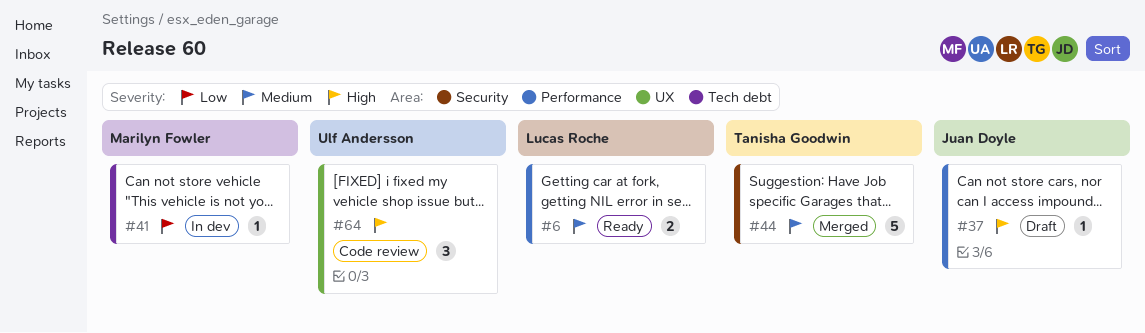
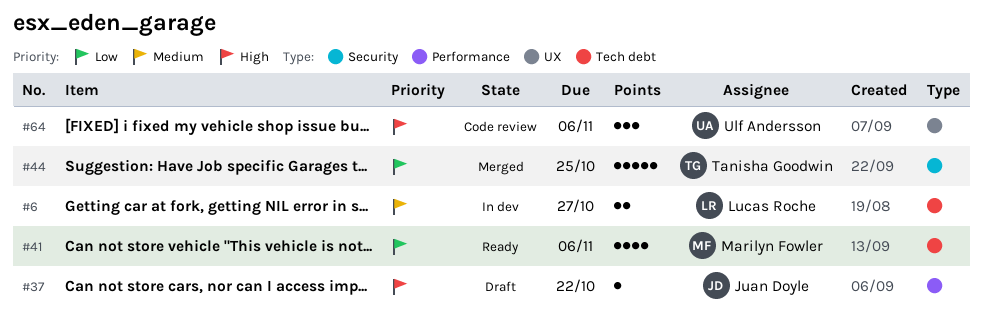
#6, status: Ready -> In dev
#6, label: Performance -> Tech debt
#41, status: In dev -> Ready
#41, estimate: 1 -> 4
#44, priority: Medium -> Low

